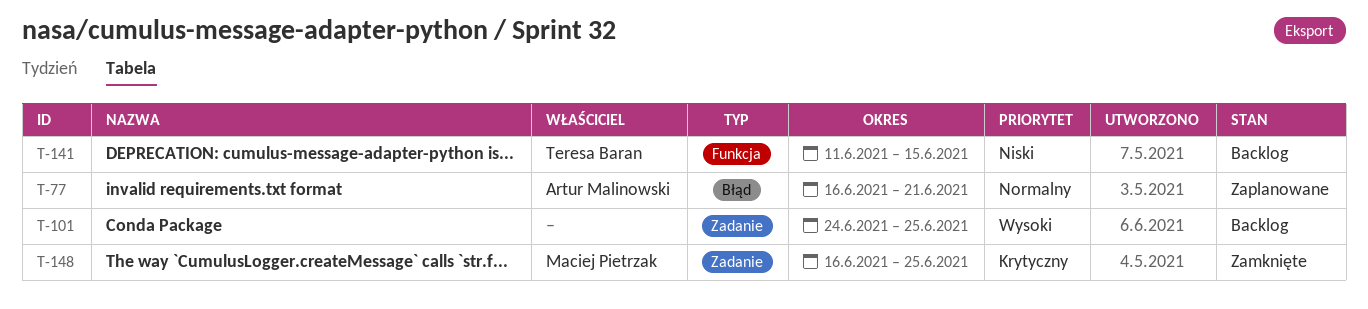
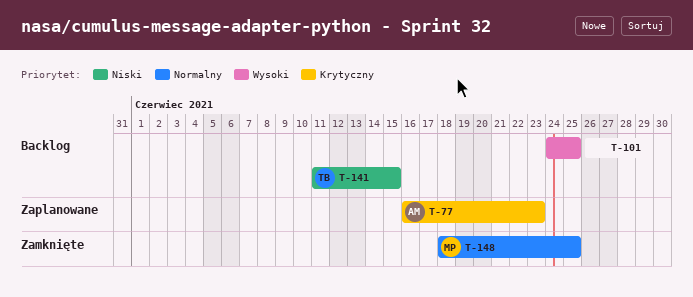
T-77, priority: Normalny -> Krytyczny
T-77, due: Jun 21 -> Jun 23
T-148, priority: Krytyczny -> Normalny
T-148, start: Jun 16 -> Jun 18

